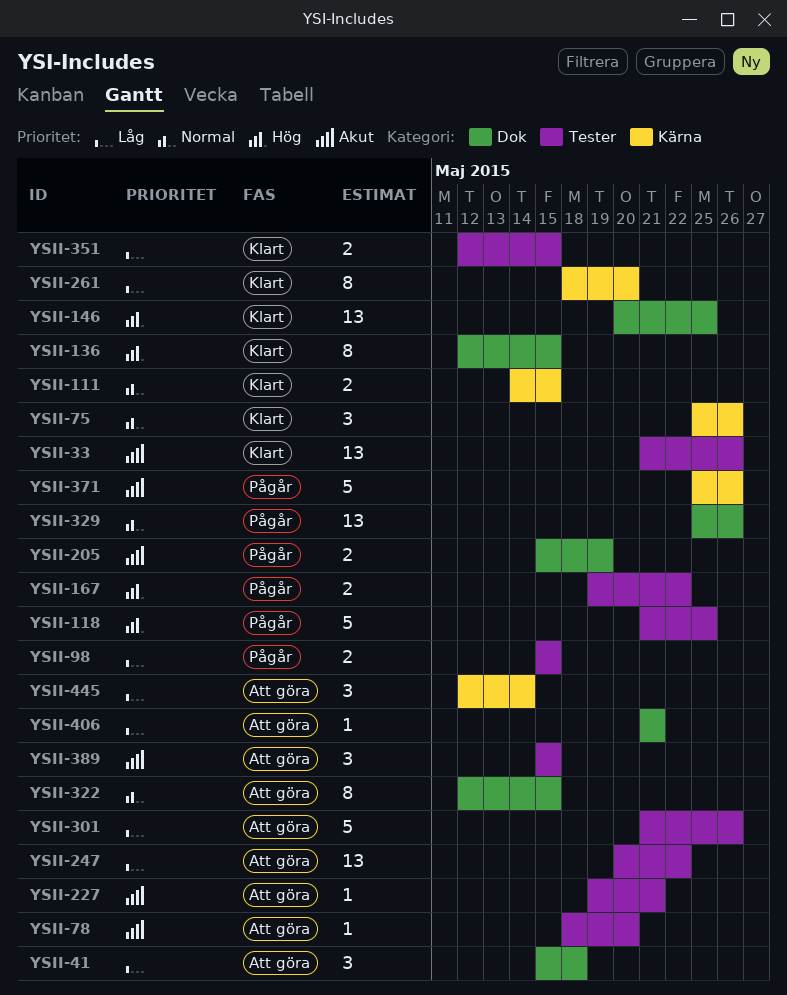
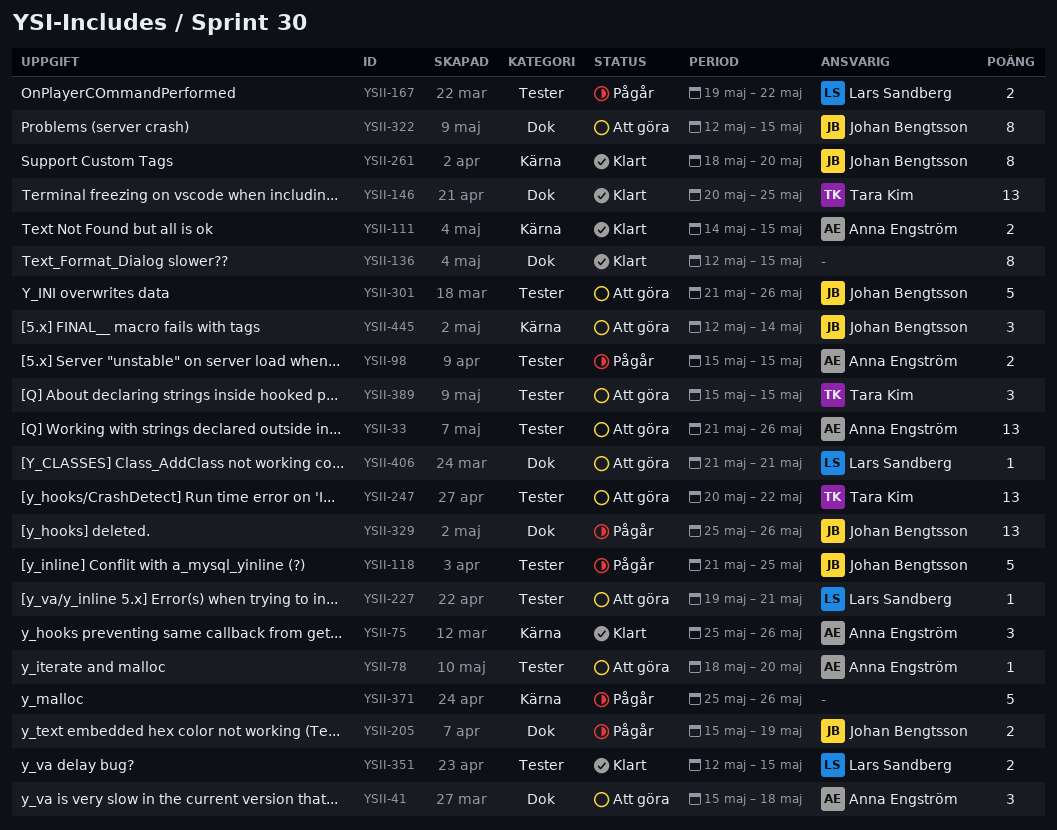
YSII-33, status: Klart -> Att göra

